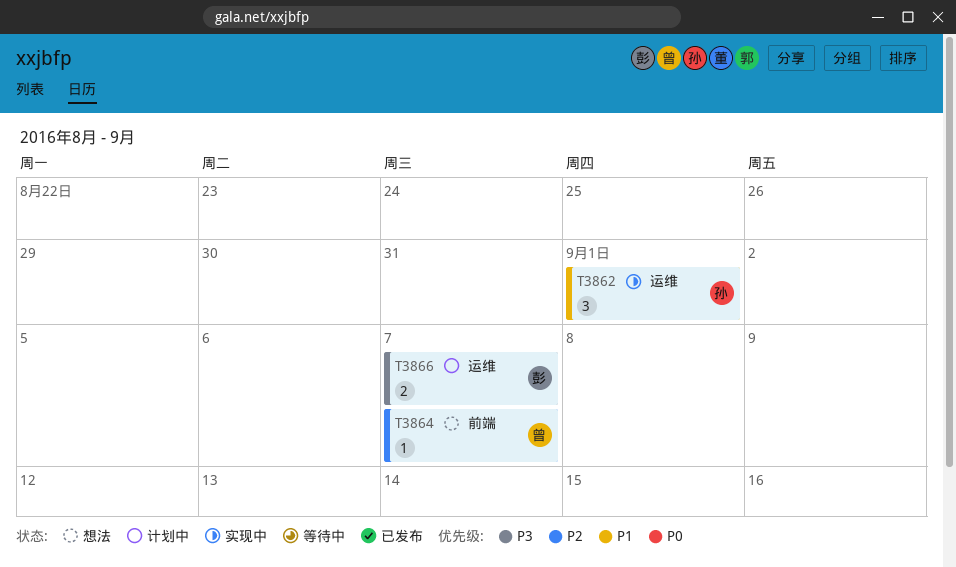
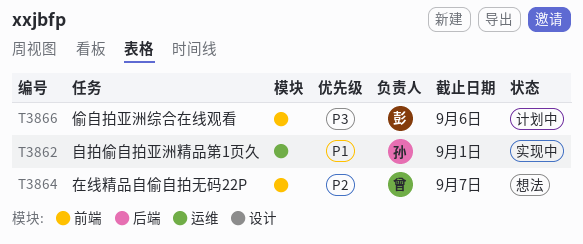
T3866, label: 运维 -> 前端
T3866, due: Sep 7 -> Sep 6

